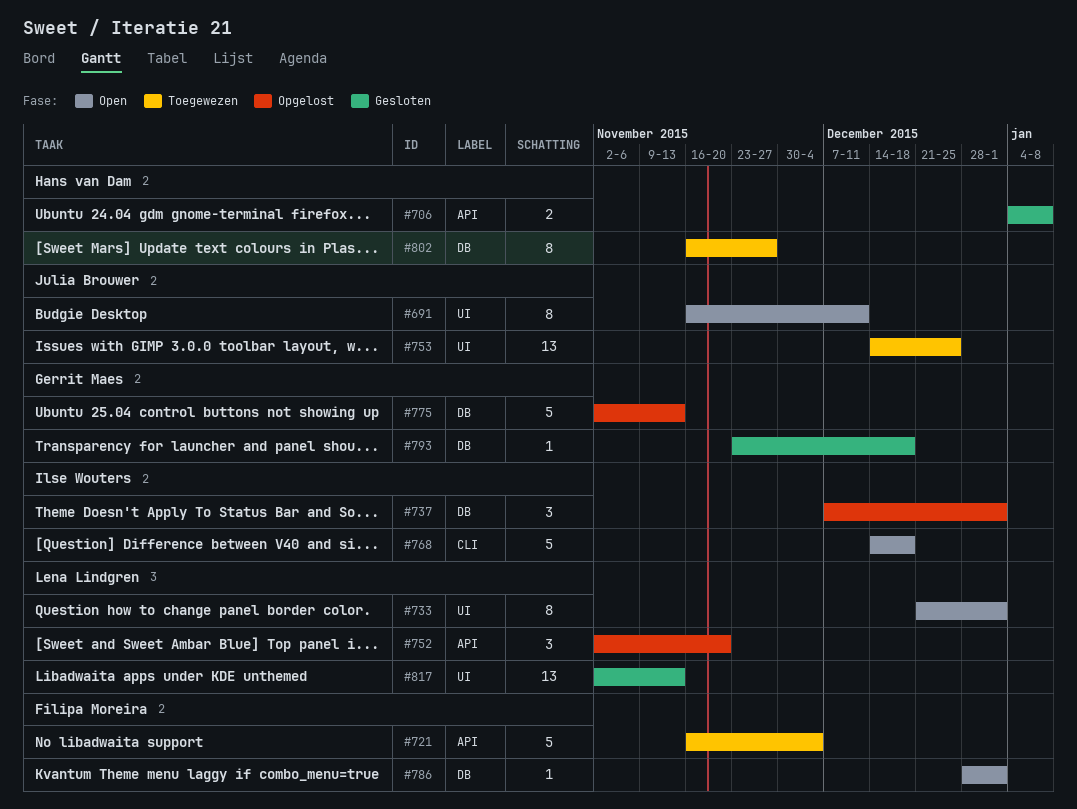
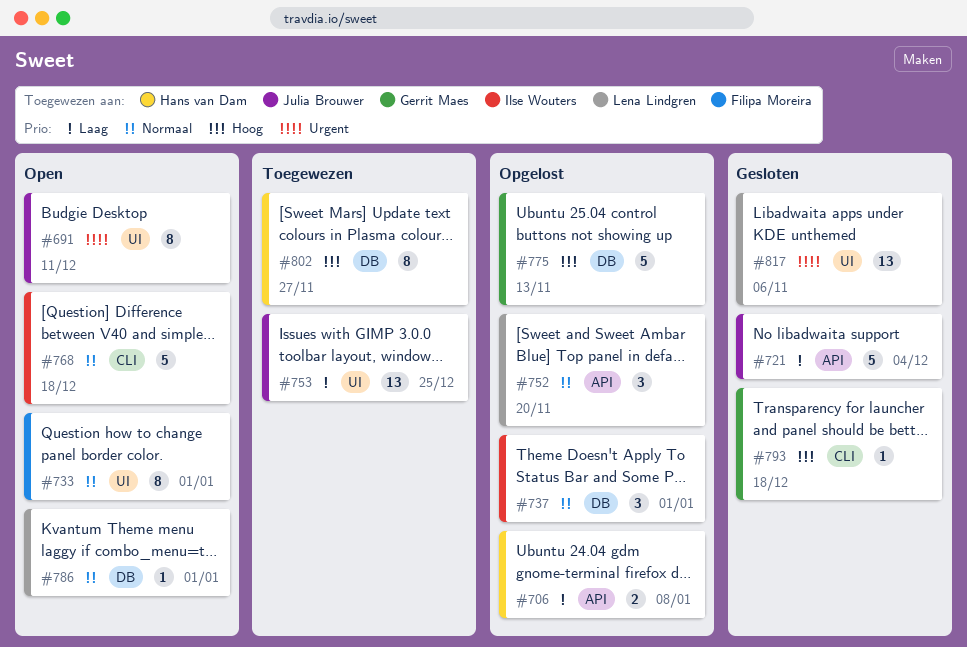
#706, status: Gesloten -> Opgelost
#721, status: Toegewezen -> Gesloten
#721, owner: Filipa Moreira -> Julia Brouwer
#733, owner: Lena Lindgren -> Filipa Moreira
#786, owner: Filipa Moreira -> Lena Lindgren
#793, label: DB -> CLI
#817, due: Nov 13 -> Nov 6

